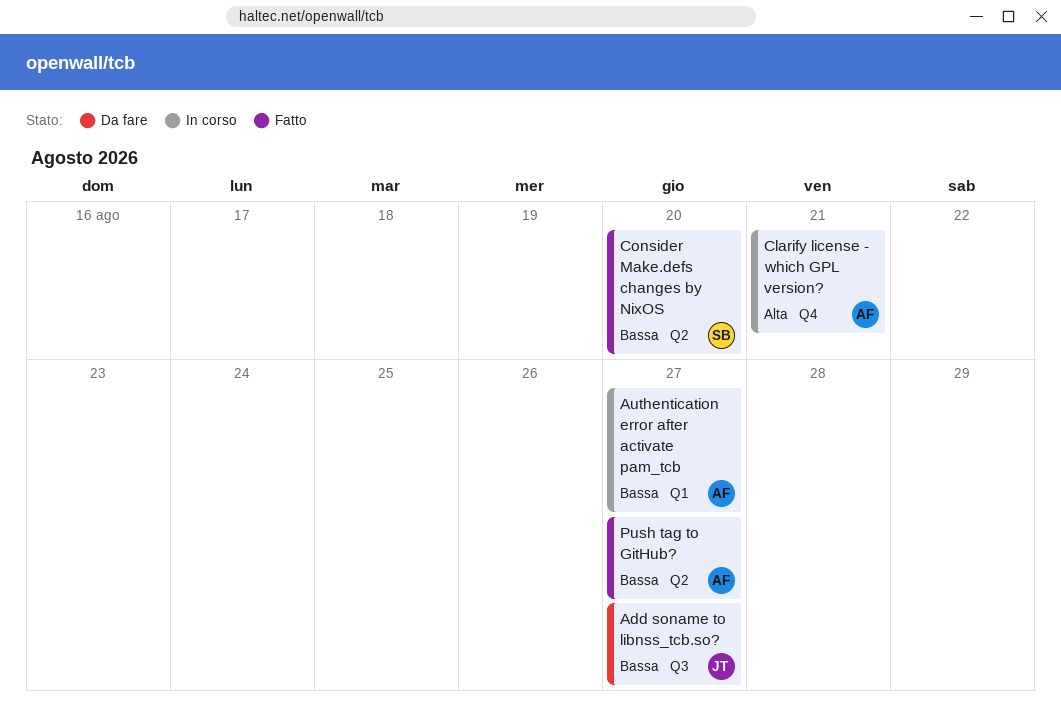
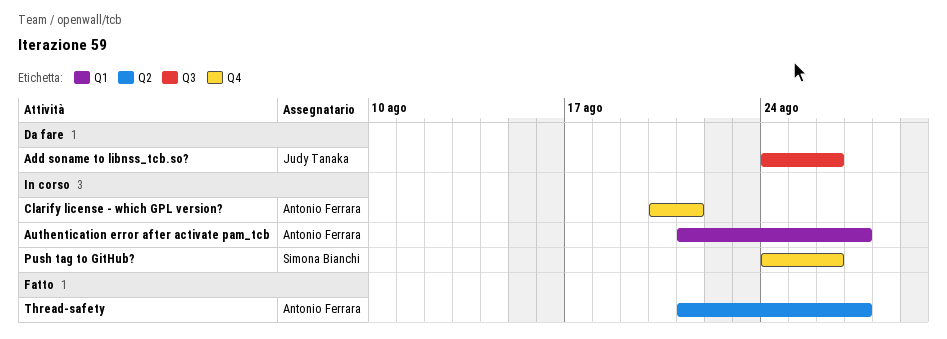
Add soname to libnss_tcb.so?, due: Aug 27 -> Aug 26
Consider Make.defs changes by NixOS: present -> none
Push tag to GitHub?, status: Fatto -> In corso
Push tag to GitHub?, owner: Antonio Ferrara -> Simona Bianchi
Push tag to GitHub?, label: Q2 -> Q4
Push tag to GitHub?, due: Aug 27 -> Aug 26
Thread-safety: none -> present

